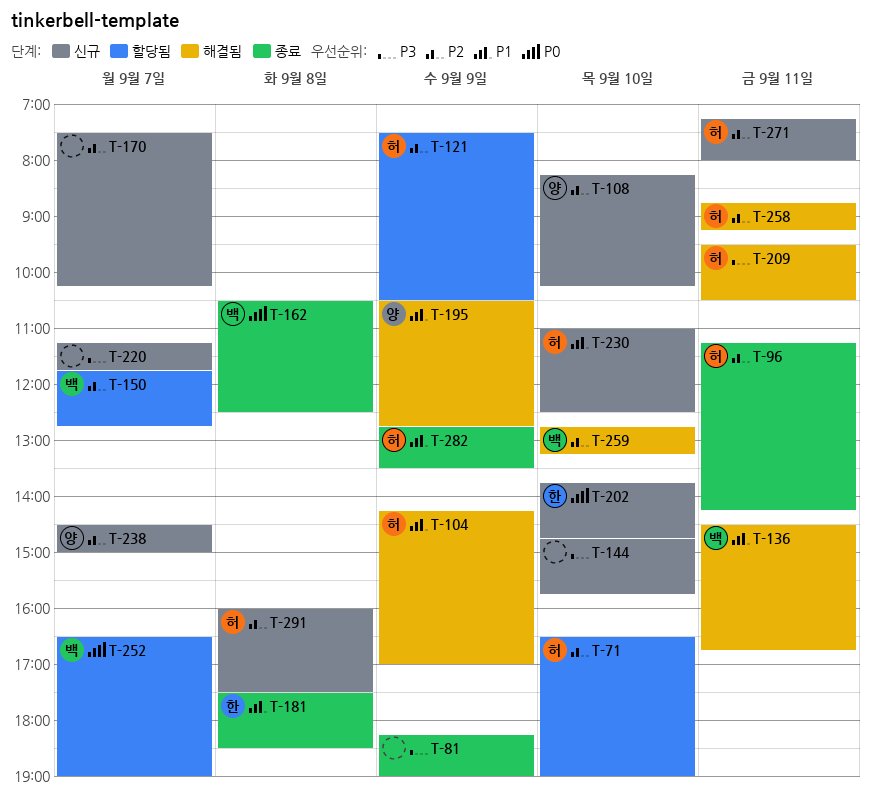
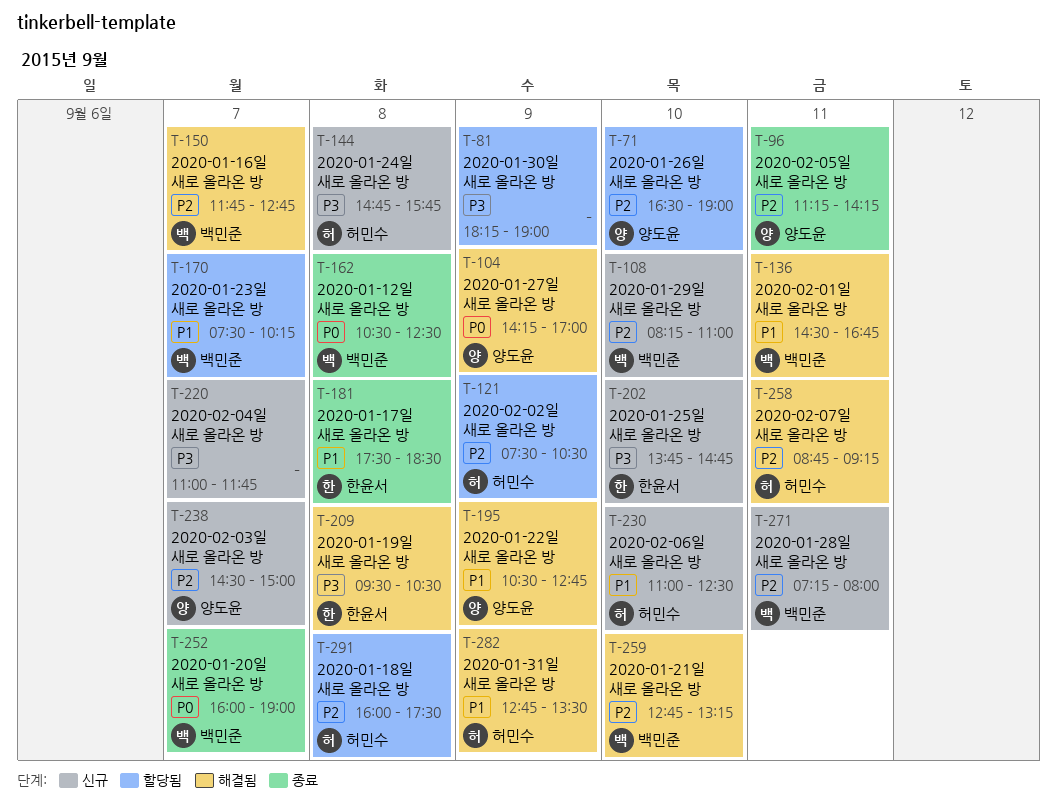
T-71, owner: 허민수 -> 양도윤
T-81, status: 종료 -> 할당됨
T-96, owner: 허민수 -> 양도윤
T-104, owner: 허민수 -> 양도윤
T-104, priority: P1 -> P0
T-108, owner: 양도윤 -> 백민준
T-108, ends: 10:15 -> 11:00
T-144, owner: none -> 허민수
T-144, day: Sep 10 -> Sep 8
T-150, status: 할당됨 -> 해결됨
T-170, status: 신규 -> 할당됨
T-170, owner: none -> 백민준
T-170, priority: P2 -> P1
T-202, priority: P0 -> P3
T-209, owner: 허민수 -> 한윤서
T-209, day: Sep 11 -> Sep 8
T-220, begins: 11:15 -> 11:00
T-252, status: 할당됨 -> 종료
T-252, begins: 16:30 -> 16:00
T-271, owner: 허민수 -> 백민준
T-282, status: 종료 -> 해결됨
T-291, status: 신규 -> 할당됨

